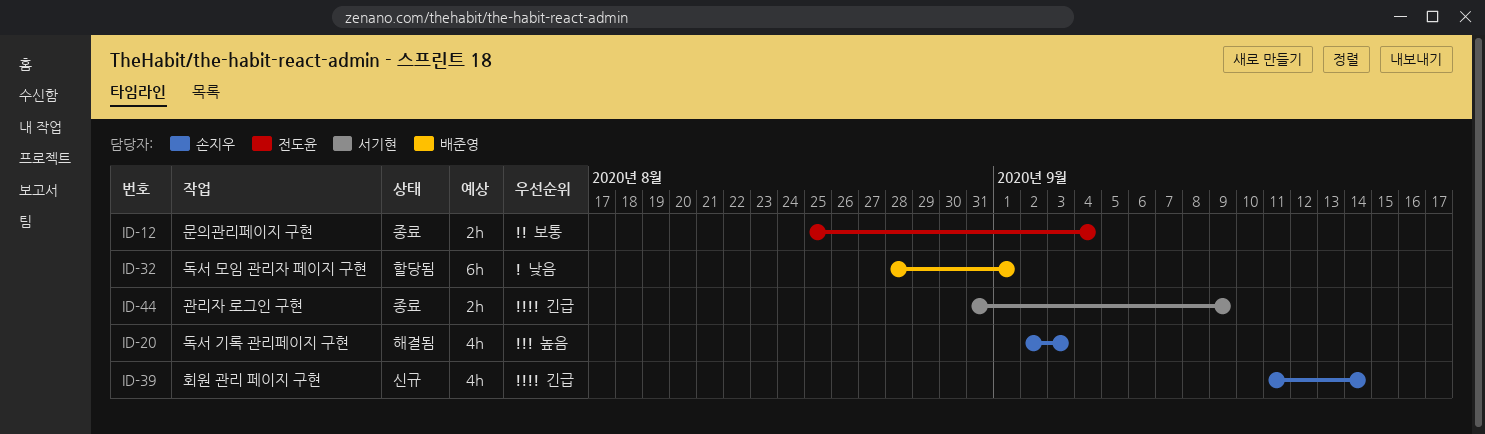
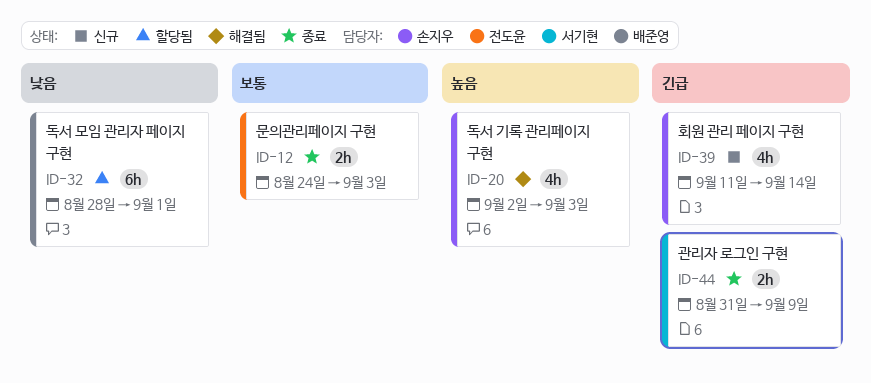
ID-12, start: Aug 25 -> Aug 24
ID-12, due: Sep 4 -> Sep 3

